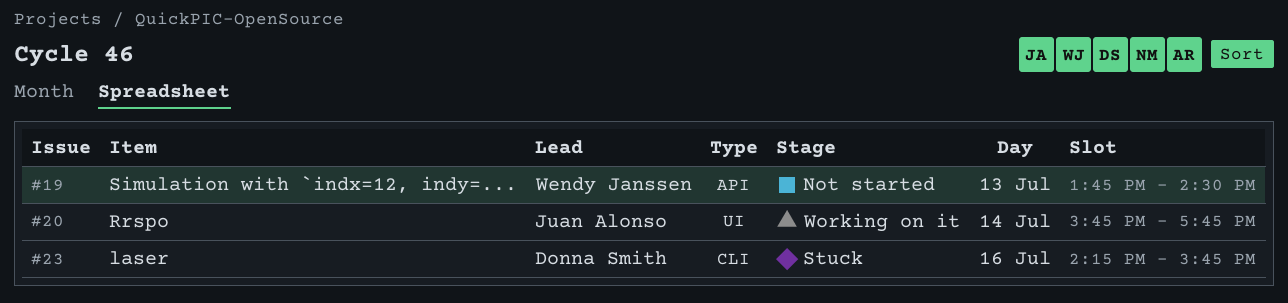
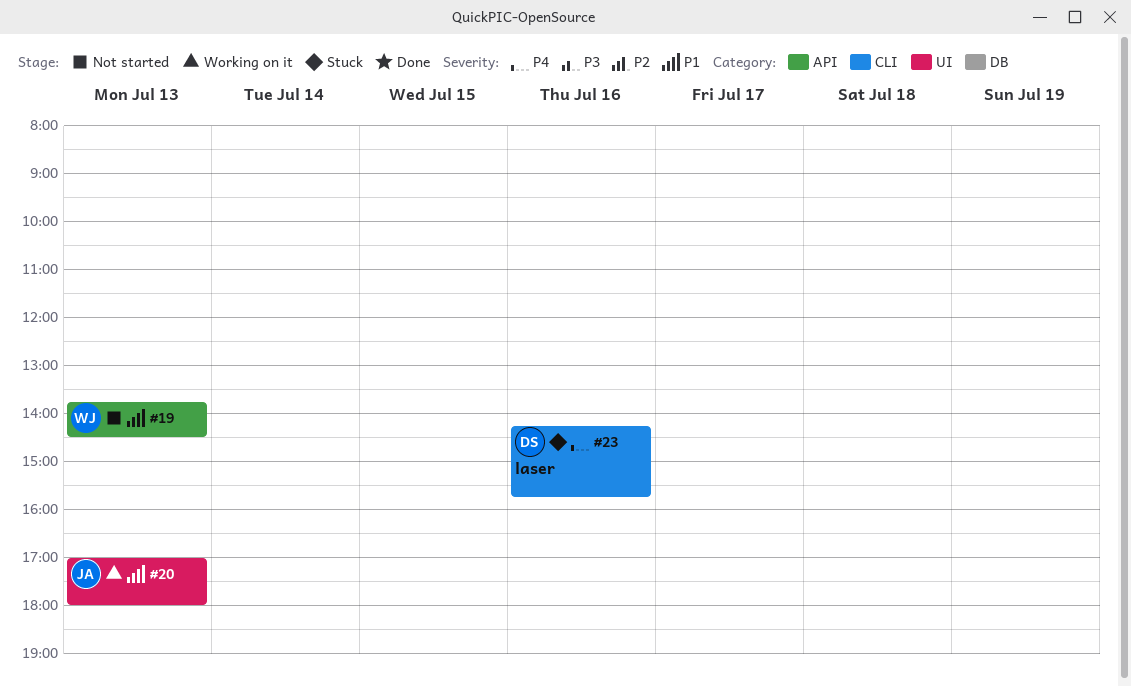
#20, day: Jul 14 -> Jul 13
#20, begins: 15:45 -> 17:00
#20, ends: 17:45 -> 18:00

